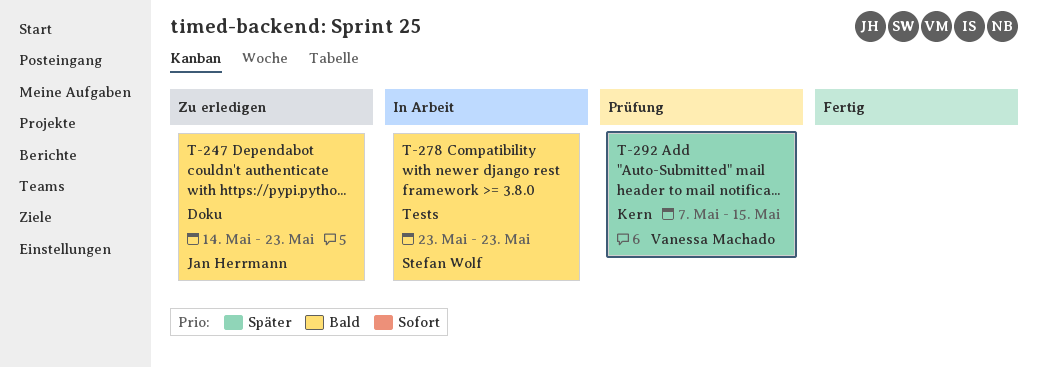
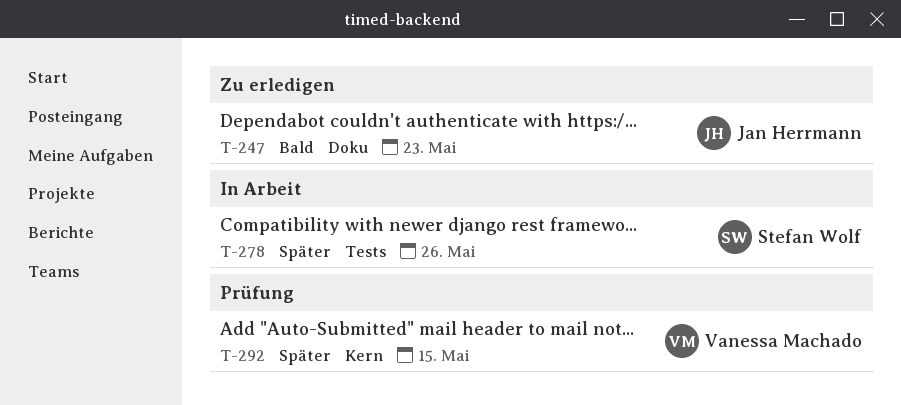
T-278, priority: Bald -> Später
T-278, due: May 23 -> May 26

